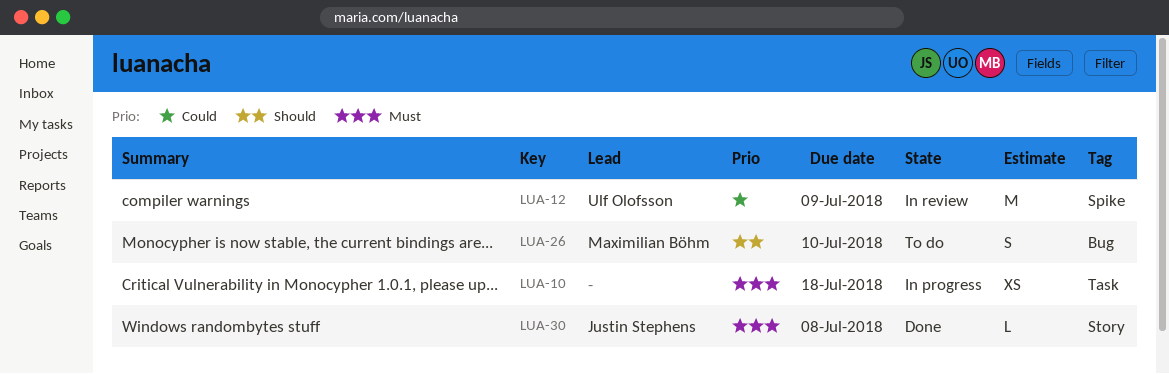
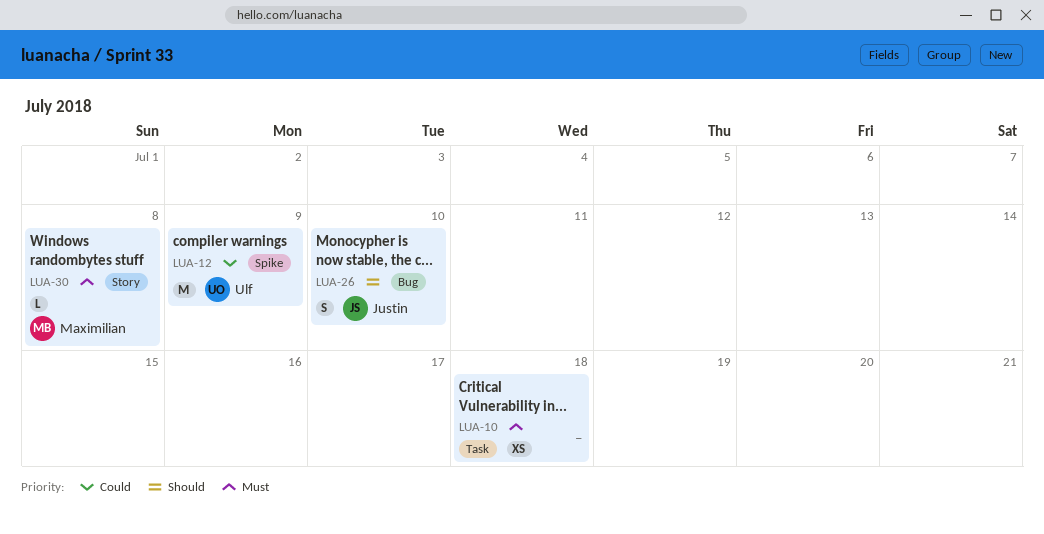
LUA-26, owner: Maximilian Böhm -> Justin Stephens
LUA-30, owner: Justin Stephens -> Maximilian Böhm

